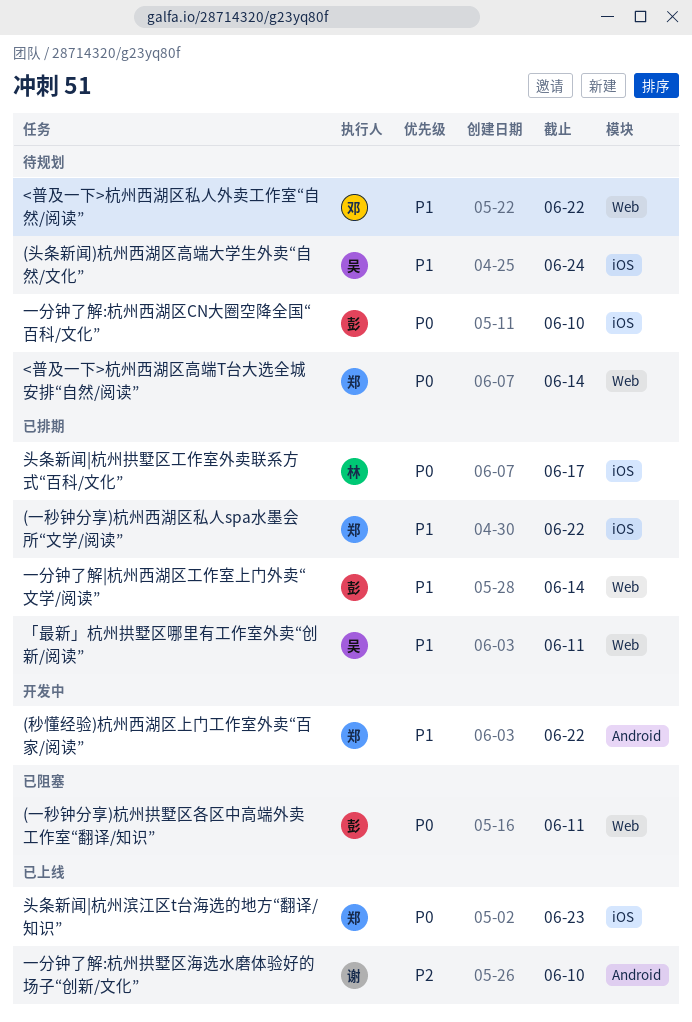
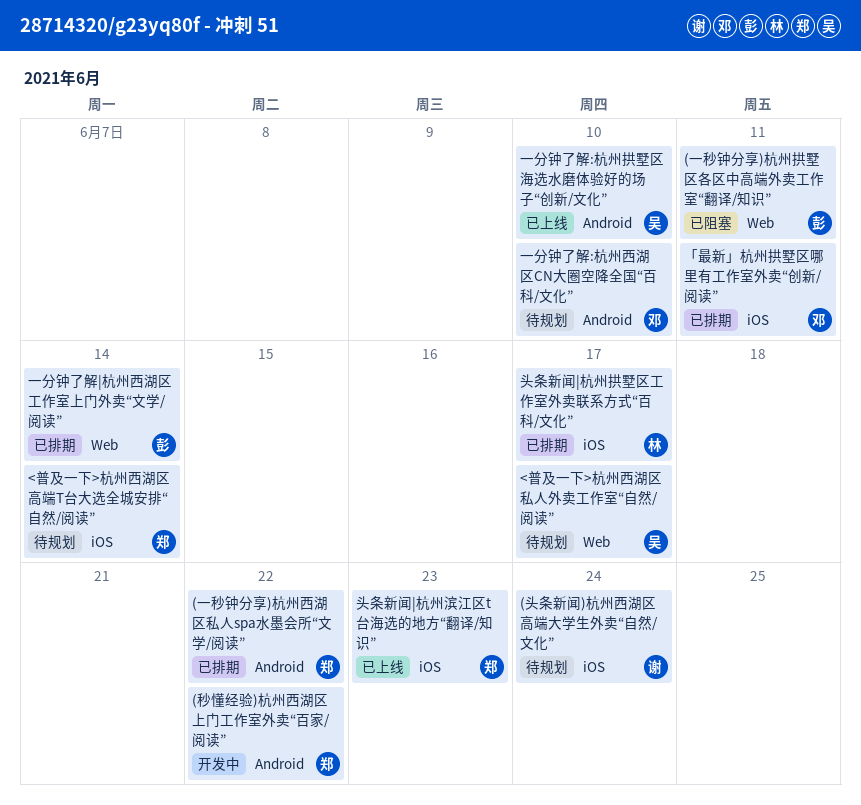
(一秒钟分享)杭州西湖区私人spa水墨会所“文学/阅读”, label: iOS -> Android
(头条新闻)杭州西湖区高端大学生外卖“自然/文化”, owner: 吴 -> 谢
<普及一下>杭州西湖区私人外卖工作室“自然/阅读”, owner: 邓 -> 吴
<普及一下>杭州西湖区私人外卖工作室“自然/阅读”, due: Jun 22 -> Jun 17
<普及一下>杭州西湖区高端T台大选全城安排“自然/阅读”, label: Web -> iOS
「最新」杭州拱墅区哪里有工作室外卖“创新/阅读”, owner: 吴 -> 邓
「最新」杭州拱墅区哪里有工作室外卖“创新/阅读”, label: Web -> iOS
一分钟了解:杭州拱墅区海选水磨体验好的场子“创新/文化”, owner: 谢 -> 吴
一分钟了解:杭州西湖区CN大圈空降全国“百科/文化”, owner: 彭 -> 邓
一分钟了解:杭州西湖区CN大圈空降全国“百科/文化”, label: iOS -> Android

